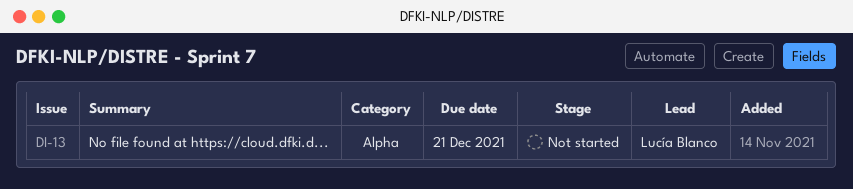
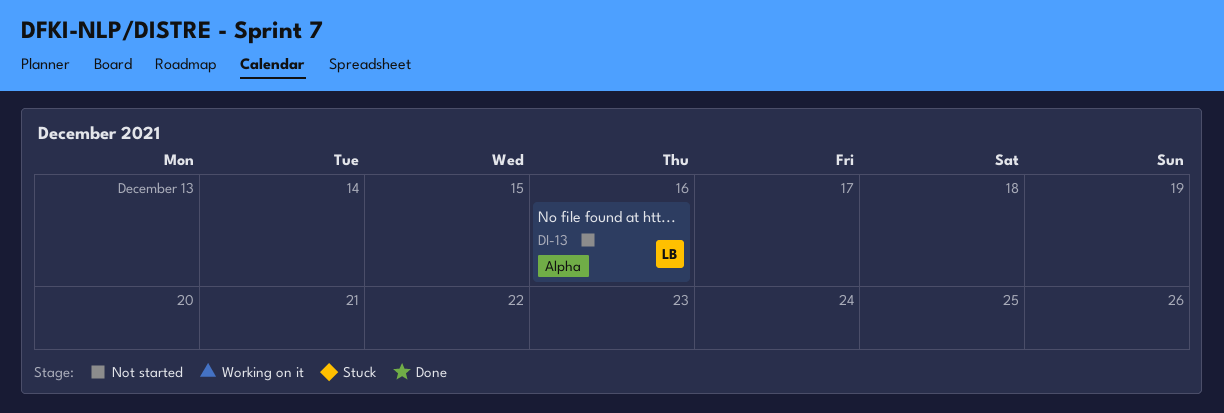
DI-13, due: Dec 21 -> Dec 16

